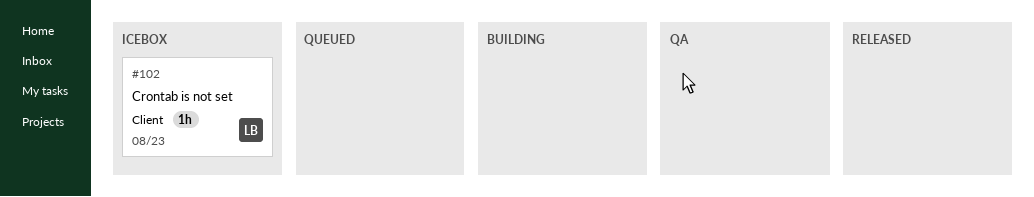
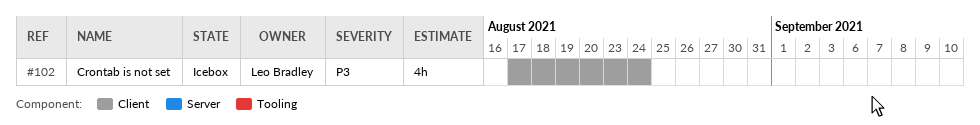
#102, estimate: 1h -> 4h
#102, due: Aug 23 -> Aug 24

